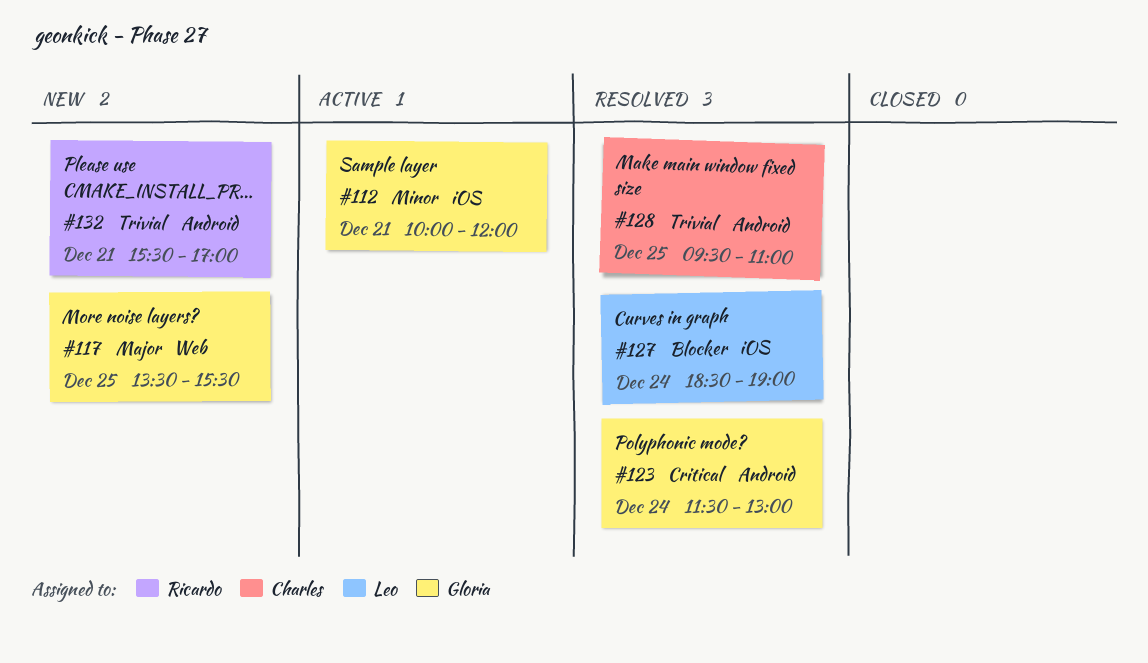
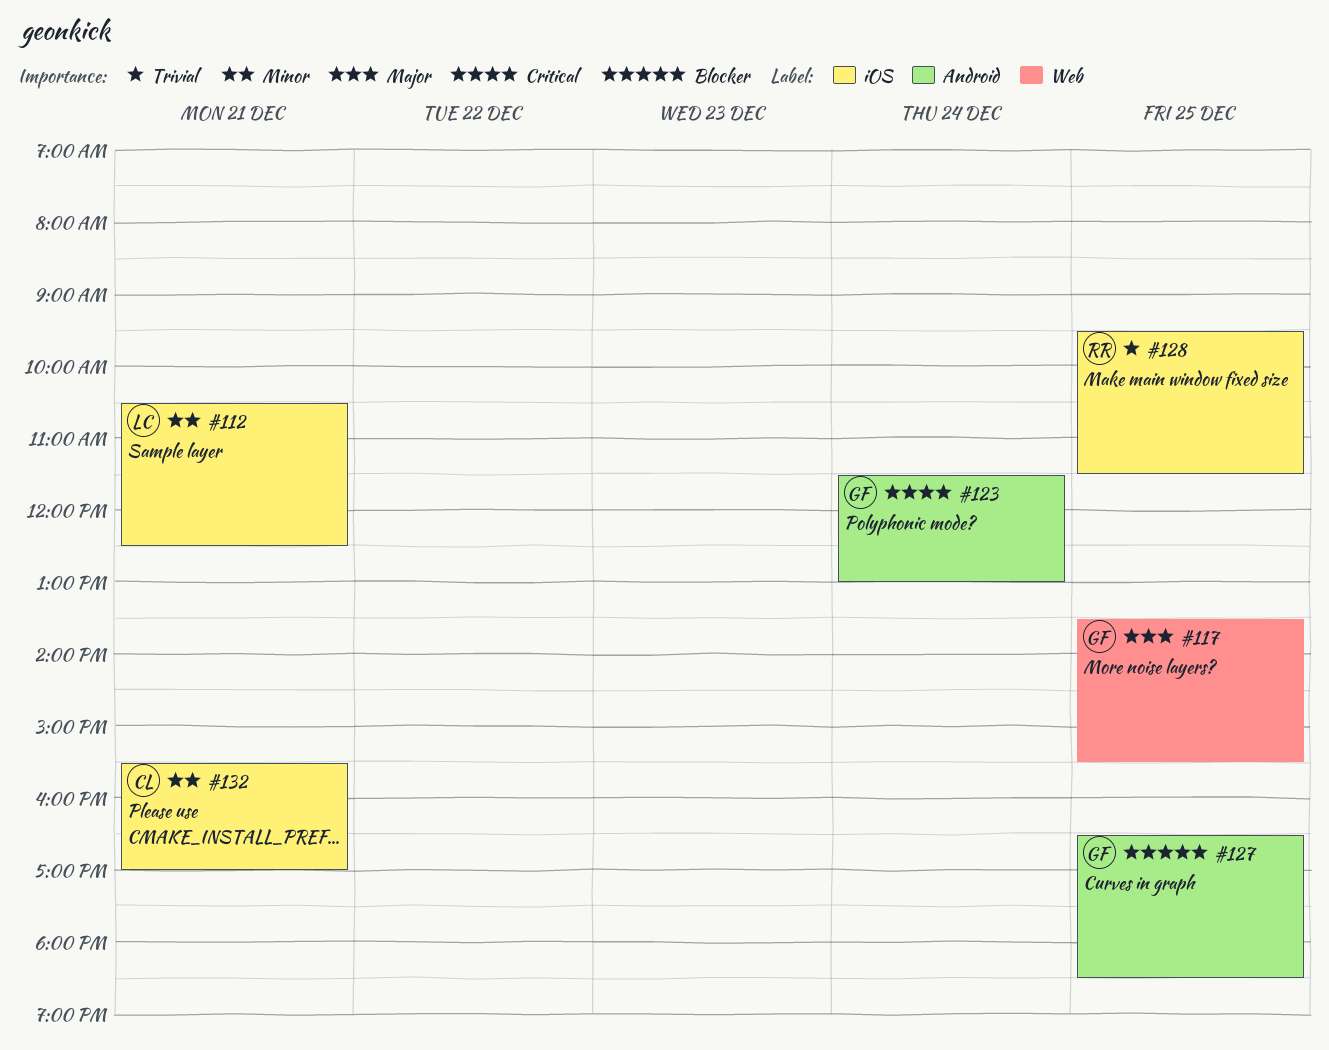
#112, owner: Gloria -> Leo
#112, begins: 10:00 -> 10:30
#112, ends: 12:00 -> 12:30
#127, owner: Leo -> Gloria
#127, label: iOS -> Android
#127, day: Dec 24 -> Dec 25
#127, begins: 18:30 -> 16:30
#127, ends: 19:00 -> 18:30
#128, owner: Charles -> Ricardo
#128, label: Android -> iOS
#128, ends: 11:00 -> 11:30
#132, owner: Ricardo -> Charles
#132, priority: Trivial -> Minor
#132, label: Android -> iOS

